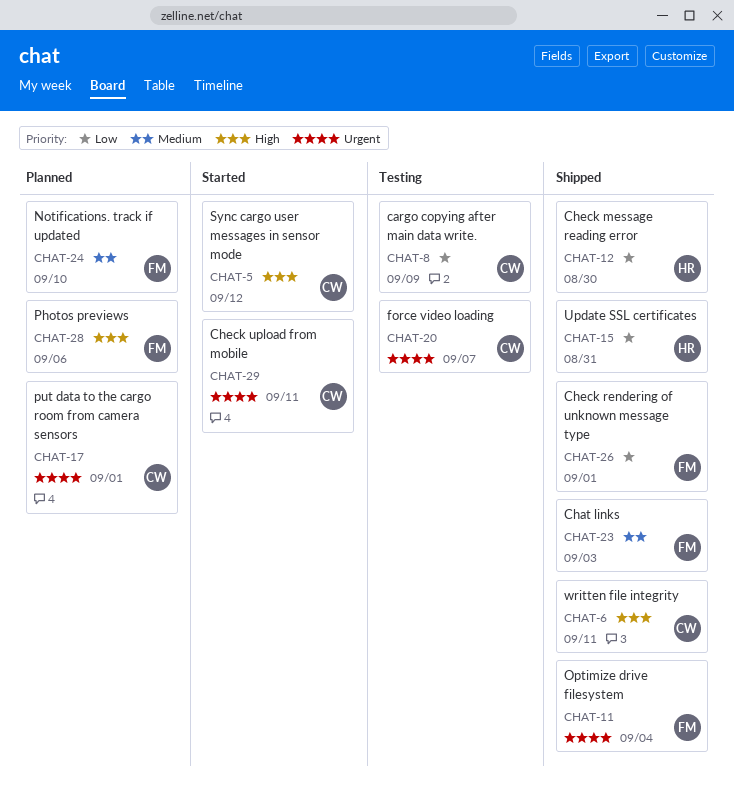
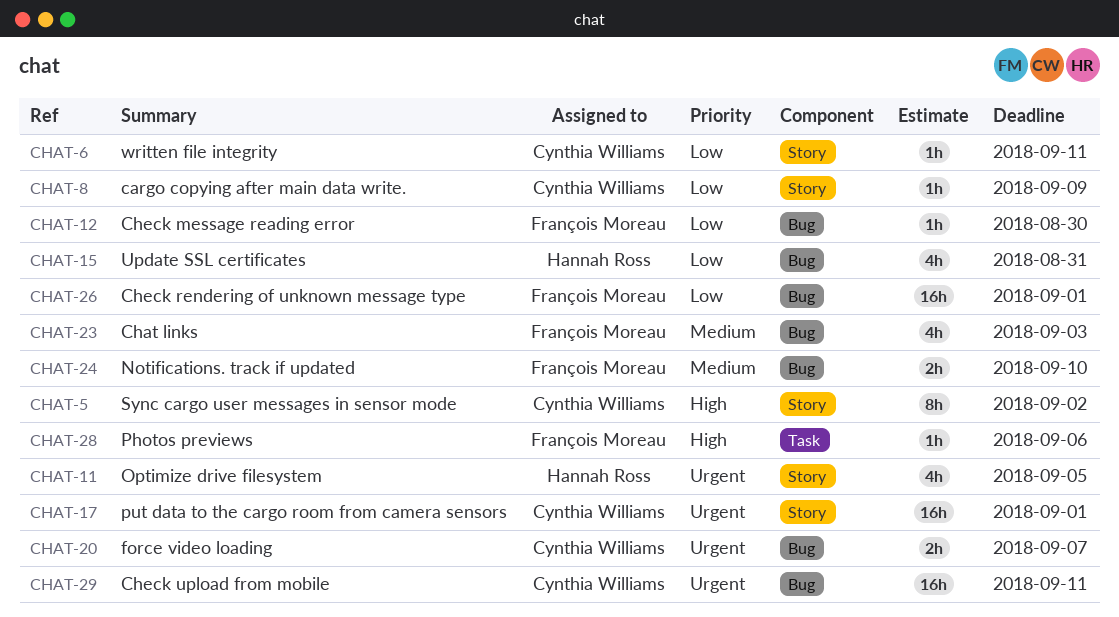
CHAT-5, due: Sep 12 -> Sep 2
CHAT-6, priority: High -> Low
CHAT-11, owner: François Moreau -> Hannah Ross
CHAT-11, due: Sep 4 -> Sep 5
CHAT-12, owner: Hannah Ross -> François Moreau

